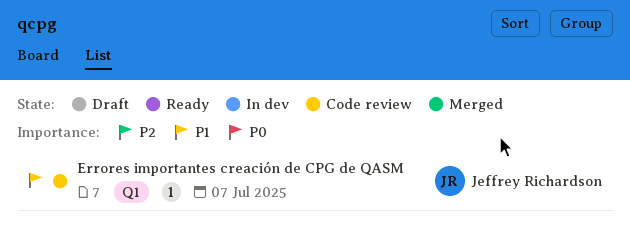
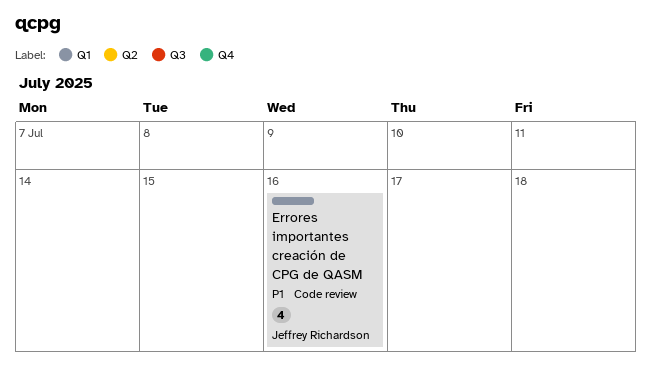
Errores importantes creación de CPG de QASM, estimate: 1 -> 4
Errores importantes creación de CPG de QASM, due: Jul 7 -> Jul 16

